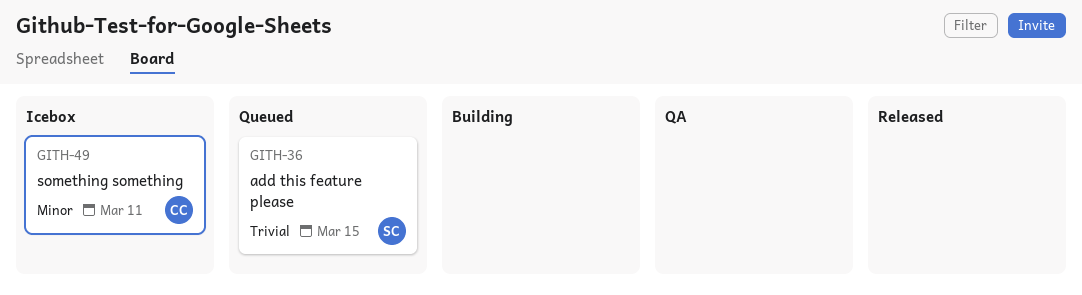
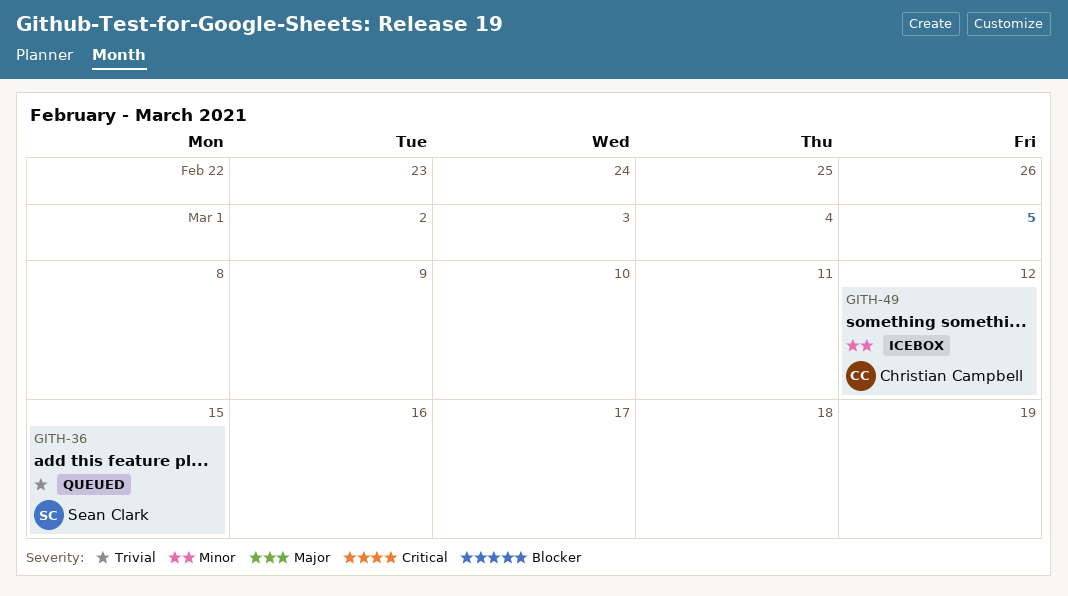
GITH-49, due: Mar 11 -> Mar 12

